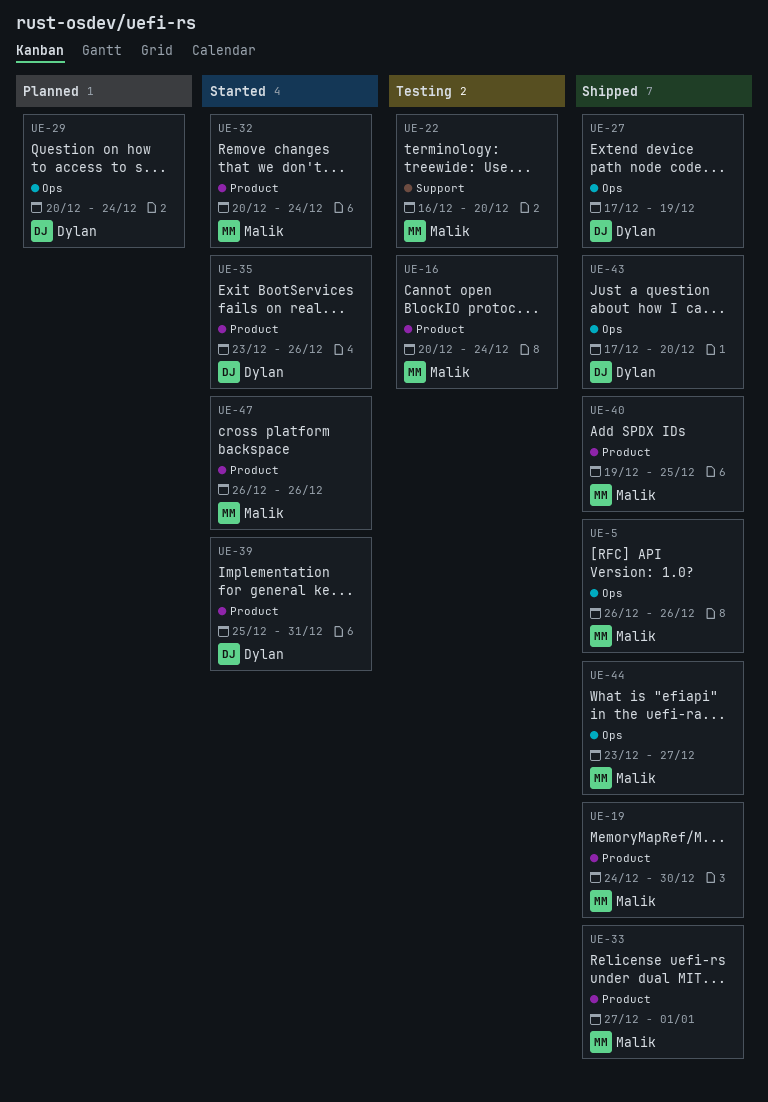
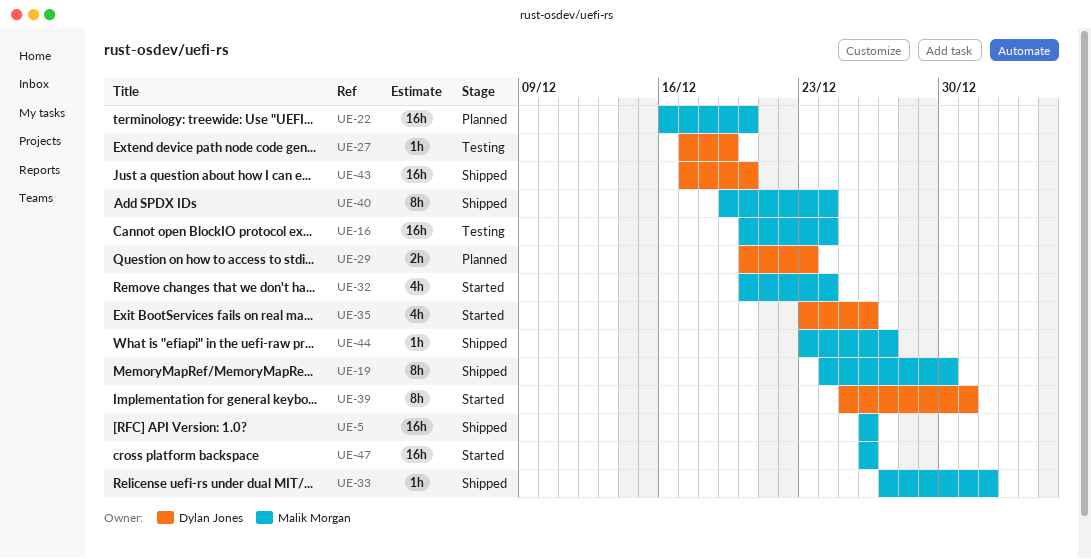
UE-22, status: Testing -> Planned
UE-27, status: Shipped -> Testing
UE-29, due: Dec 24 -> Dec 23
UE-40, due: Dec 25 -> Dec 24

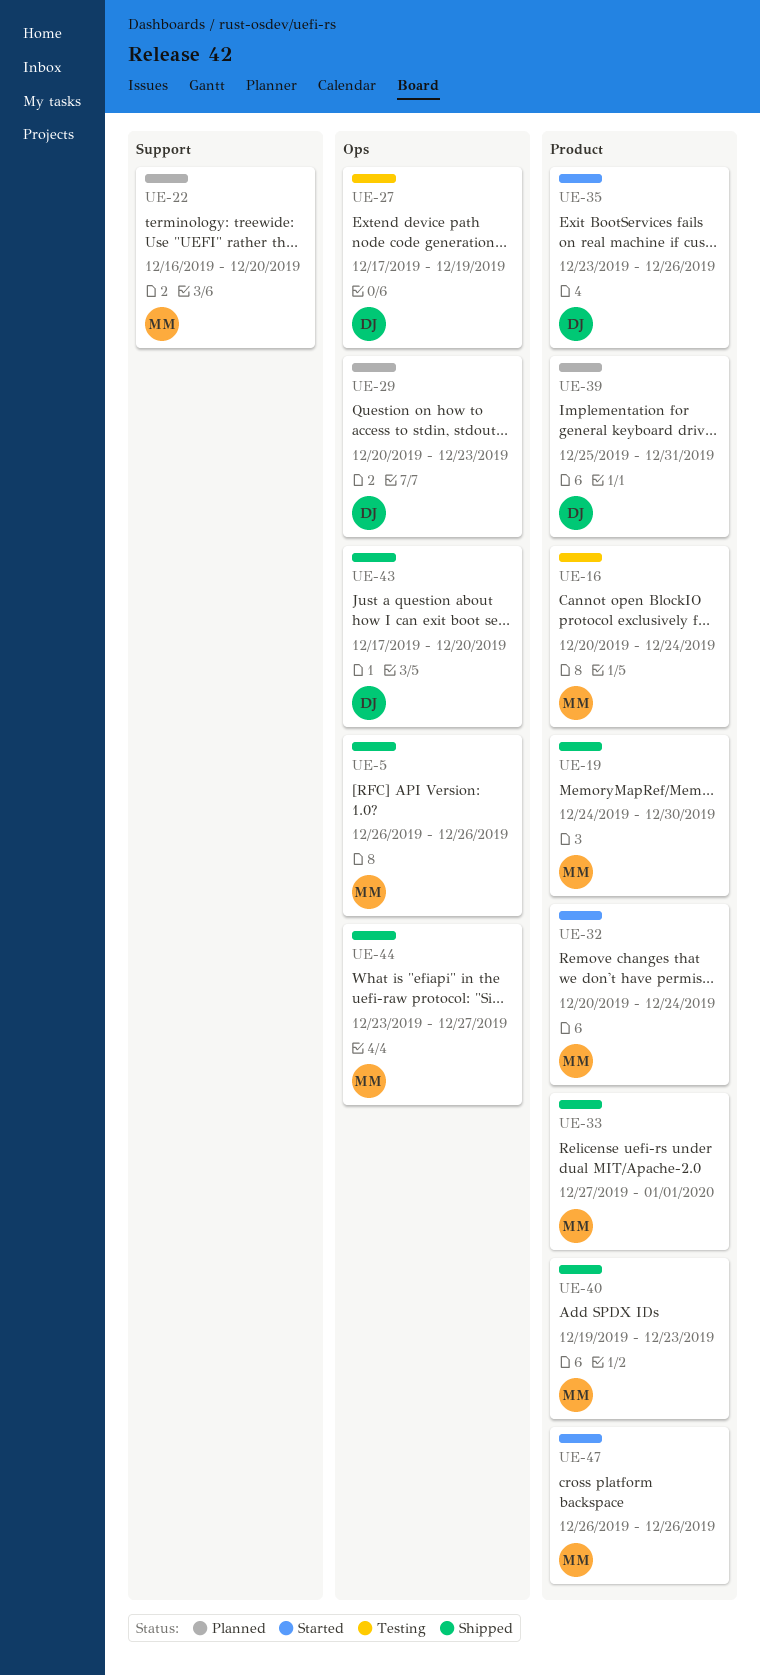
UE-39, status: Started -> Planned
UE-40, due: Dec 24 -> Dec 23

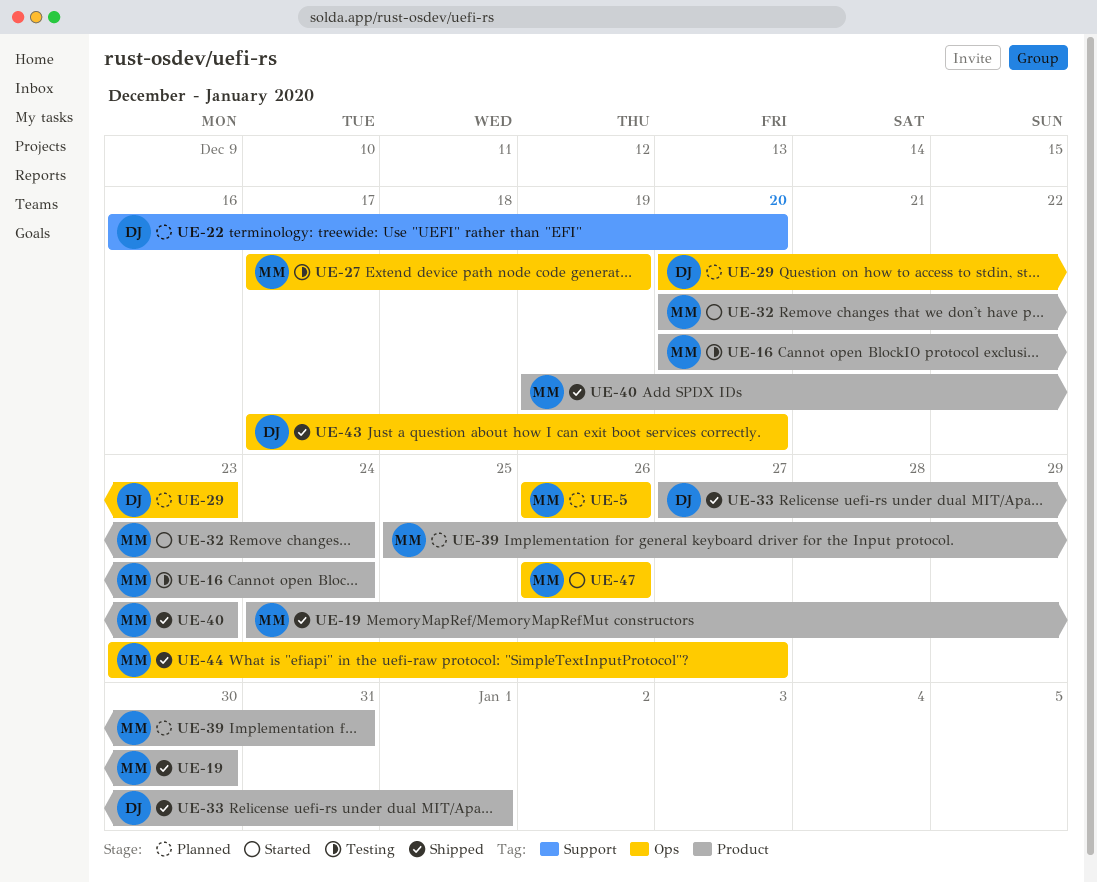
UE-5, status: Shipped -> Planned
UE-22, owner: MM -> DJ
UE-27, owner: DJ -> MM
UE-33, owner: MM -> DJ
UE-35: present -> none
UE-39, owner: DJ -> MM
UE-47, label: Product -> Ops

